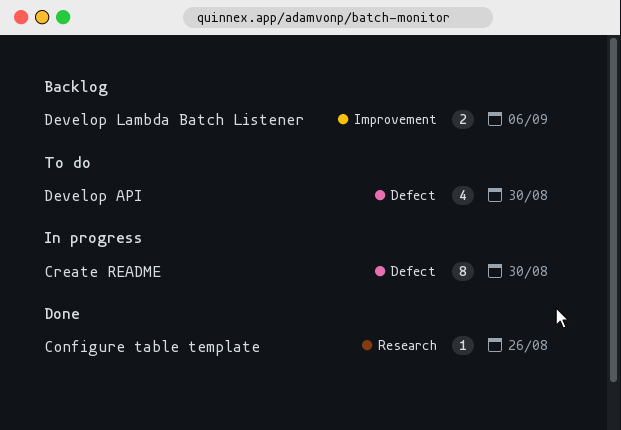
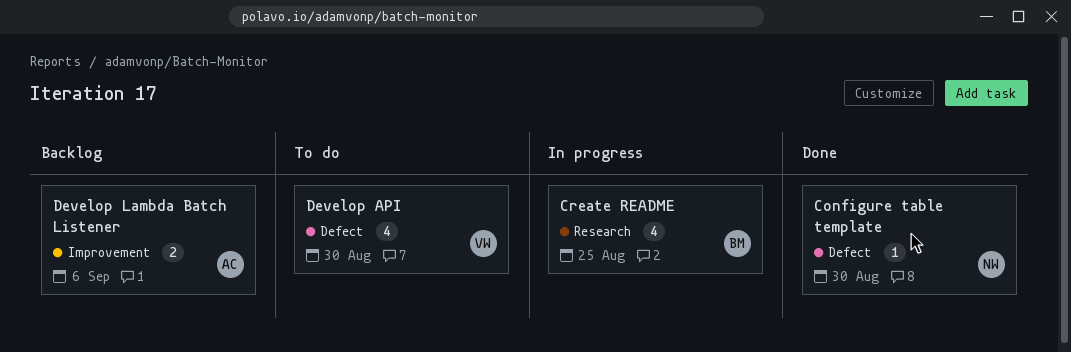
Configure table template, label: Research -> Defect
Configure table template, due: Aug 26 -> Aug 30
Create README, label: Defect -> Research
Create README, estimate: 8 -> 4
Create README, due: Aug 30 -> Aug 25

